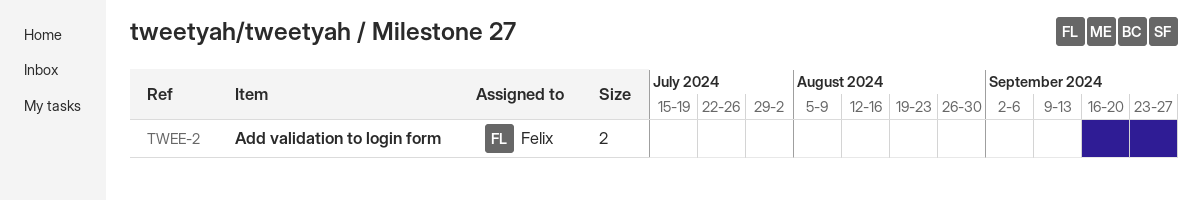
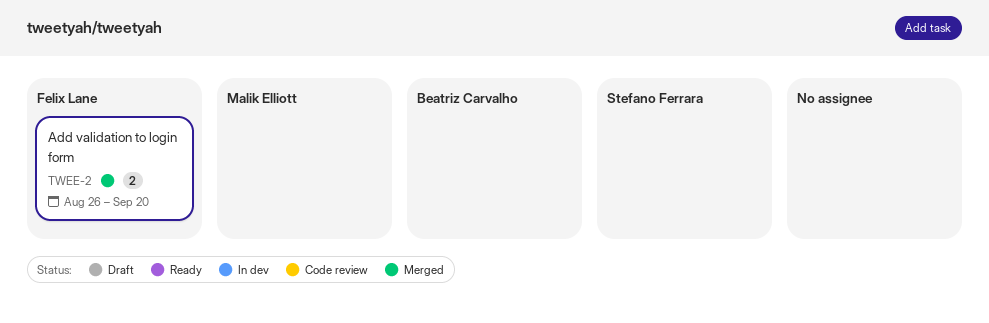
TWEE-2, start: Sep 16 -> Aug 26
TWEE-2, due: Sep 27 -> Sep 20

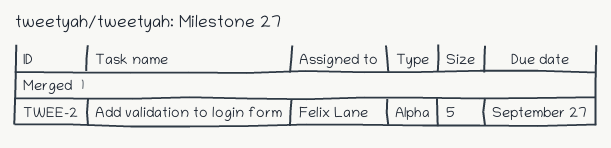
TWEE-2, estimate: 2 -> 5
TWEE-2, due: Sep 20 -> Sep 27

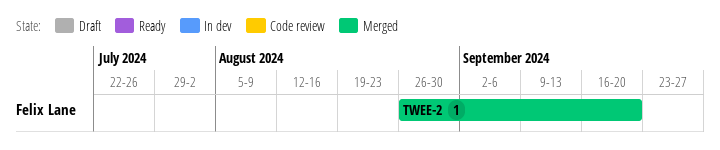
TWEE-2, estimate: 5 -> 1
TWEE-2, due: Sep 27 -> Sep 20

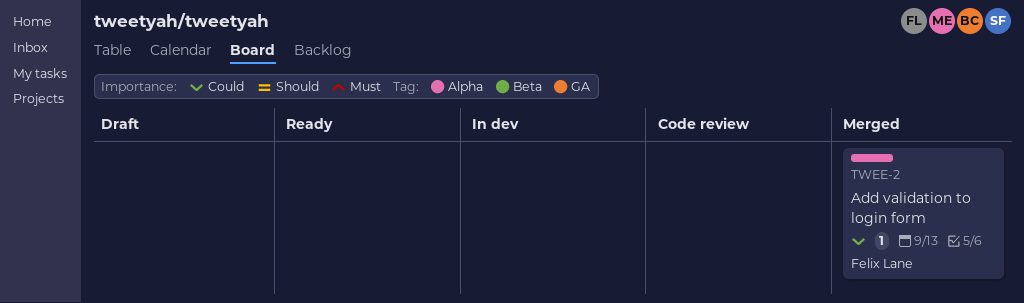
TWEE-2, due: Sep 20 -> Sep 13

